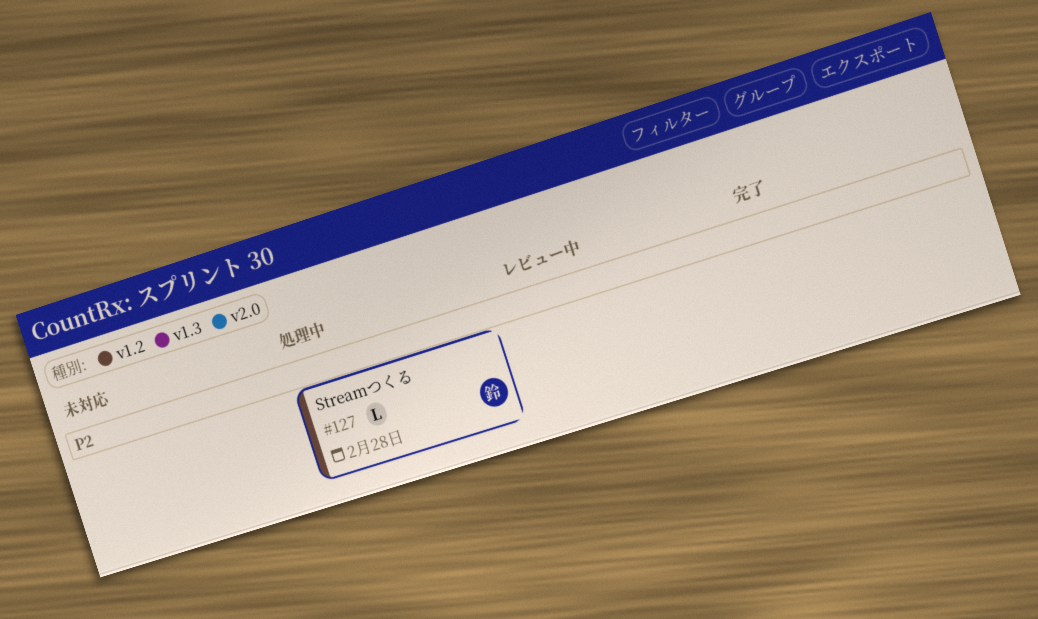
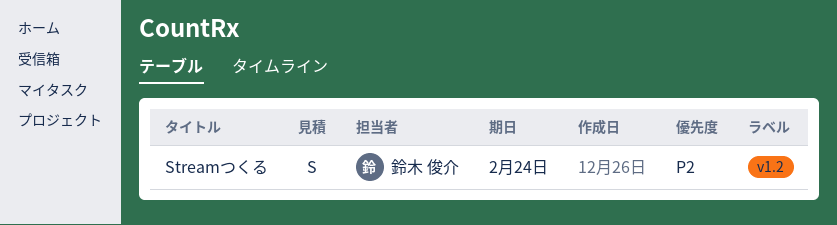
Streamつくる, estimate: L -> S
Streamつくる, due: Feb 28 -> Feb 24

